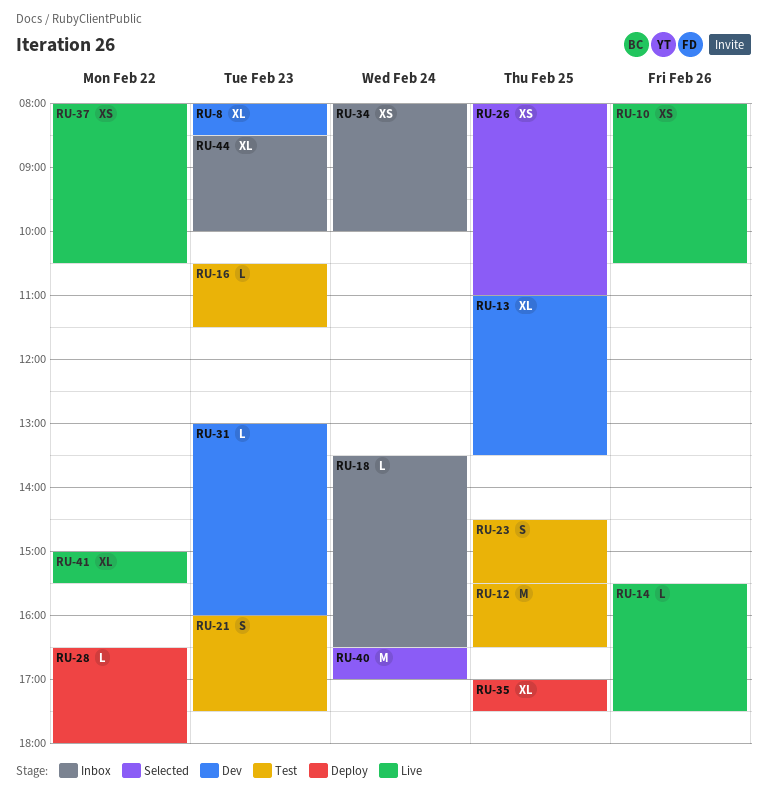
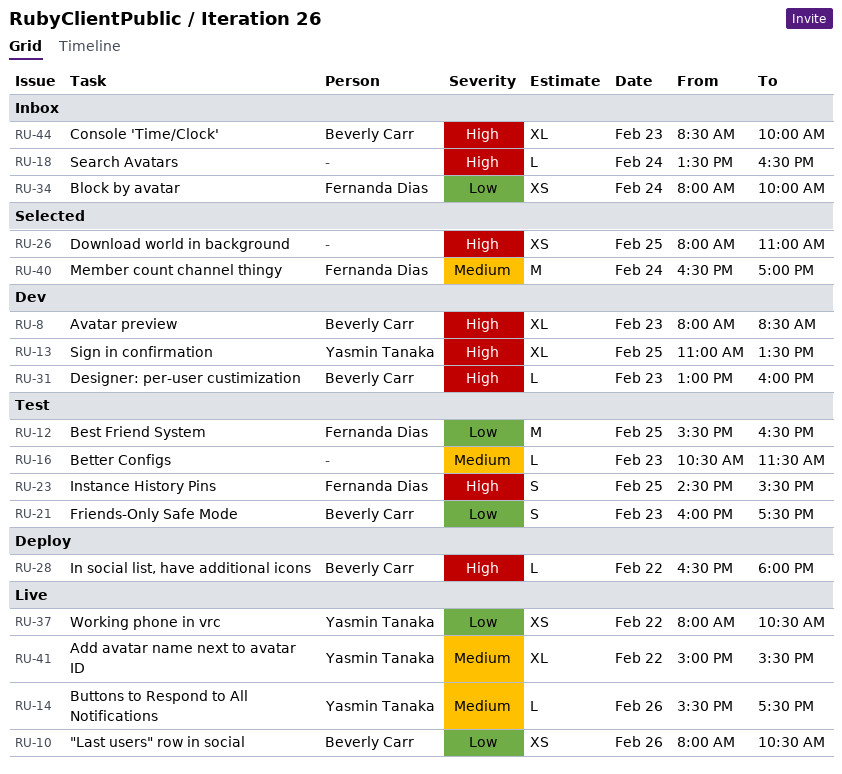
RU-35: present -> none

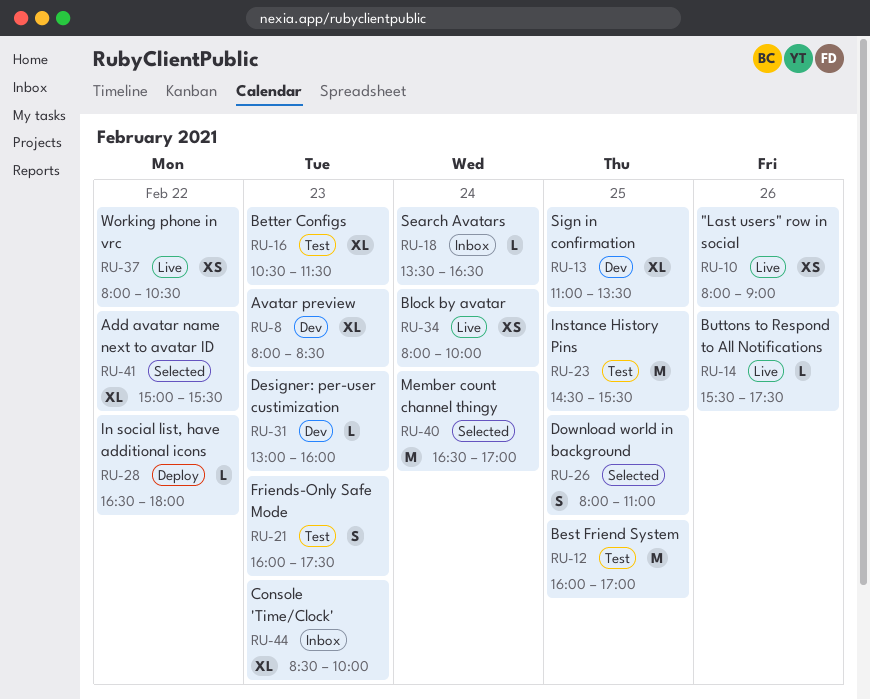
RU-10, ends: 10:30 -> 09:00
RU-12, begins: 15:30 -> 16:00
RU-12, ends: 16:30 -> 17:00
RU-16, estimate: L -> XL
RU-23, estimate: S -> M
RU-26, estimate: XS -> S
RU-34, status: Inbox -> Live
RU-41, status: Live -> Selected

